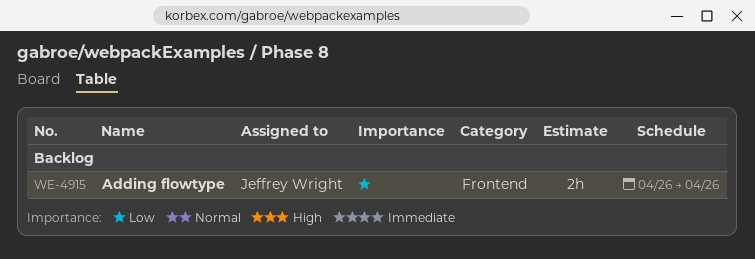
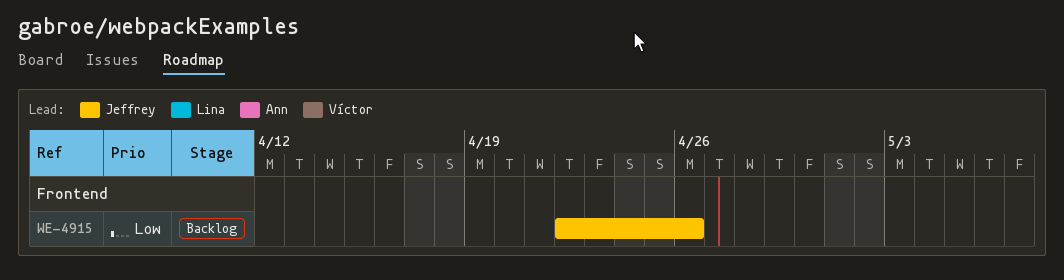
WE-4915, start: Apr 26 -> Apr 22

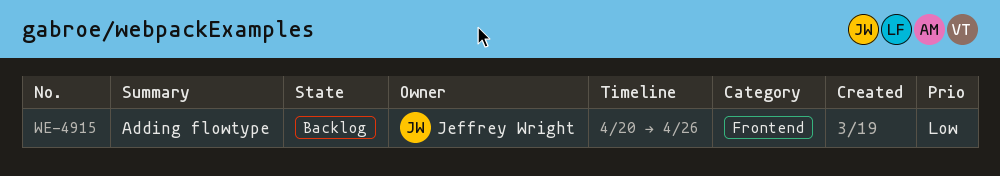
WE-4915, start: Apr 22 -> Apr 20

